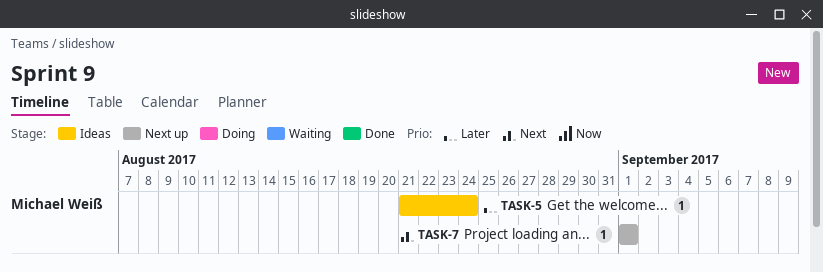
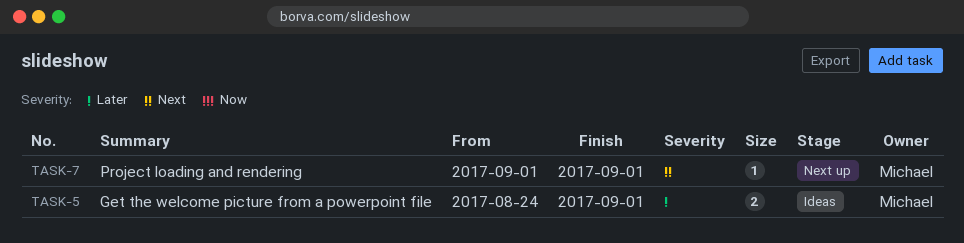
TASK-5, estimate: 1 -> 2
TASK-5, start: Aug 21 -> Aug 24
TASK-5, due: Aug 24 -> Sep 1

